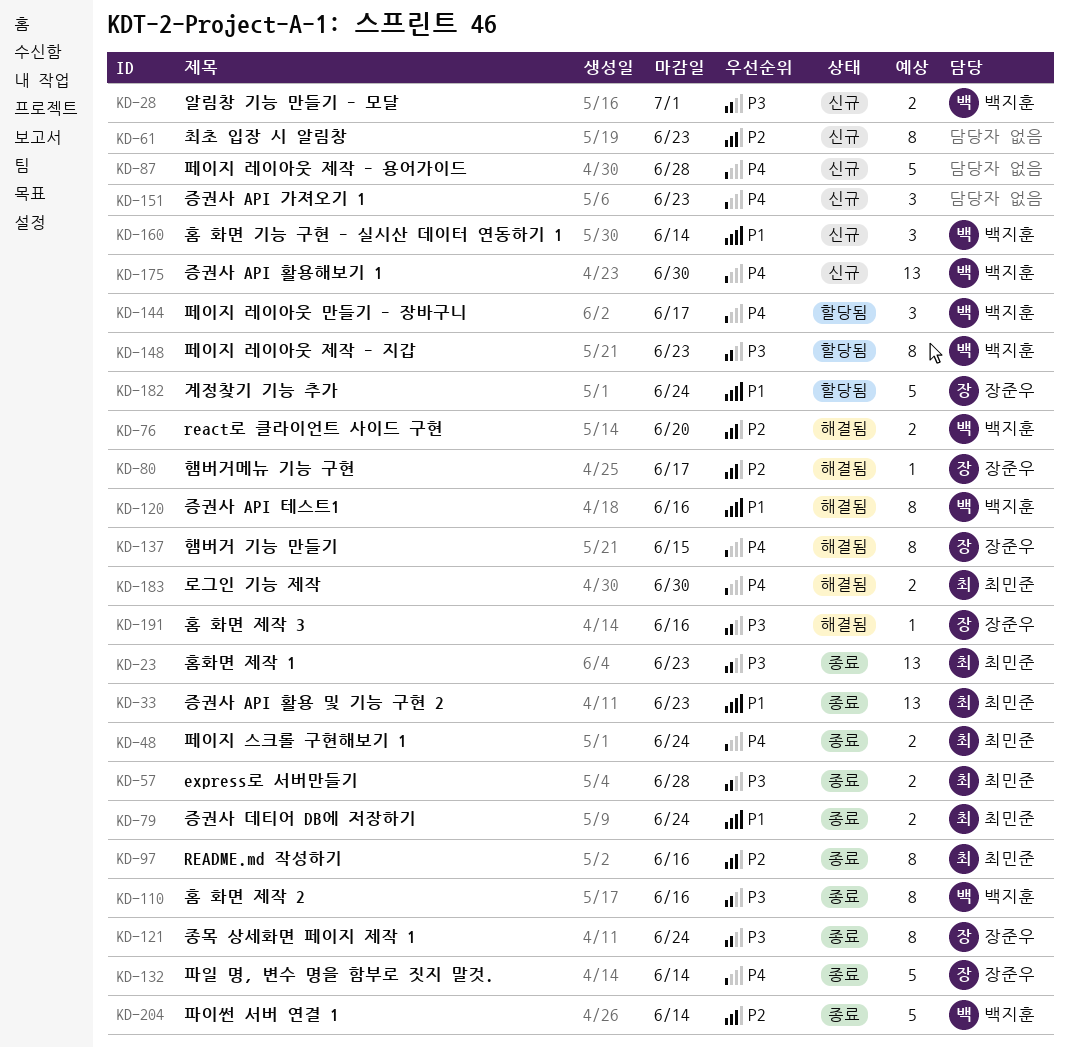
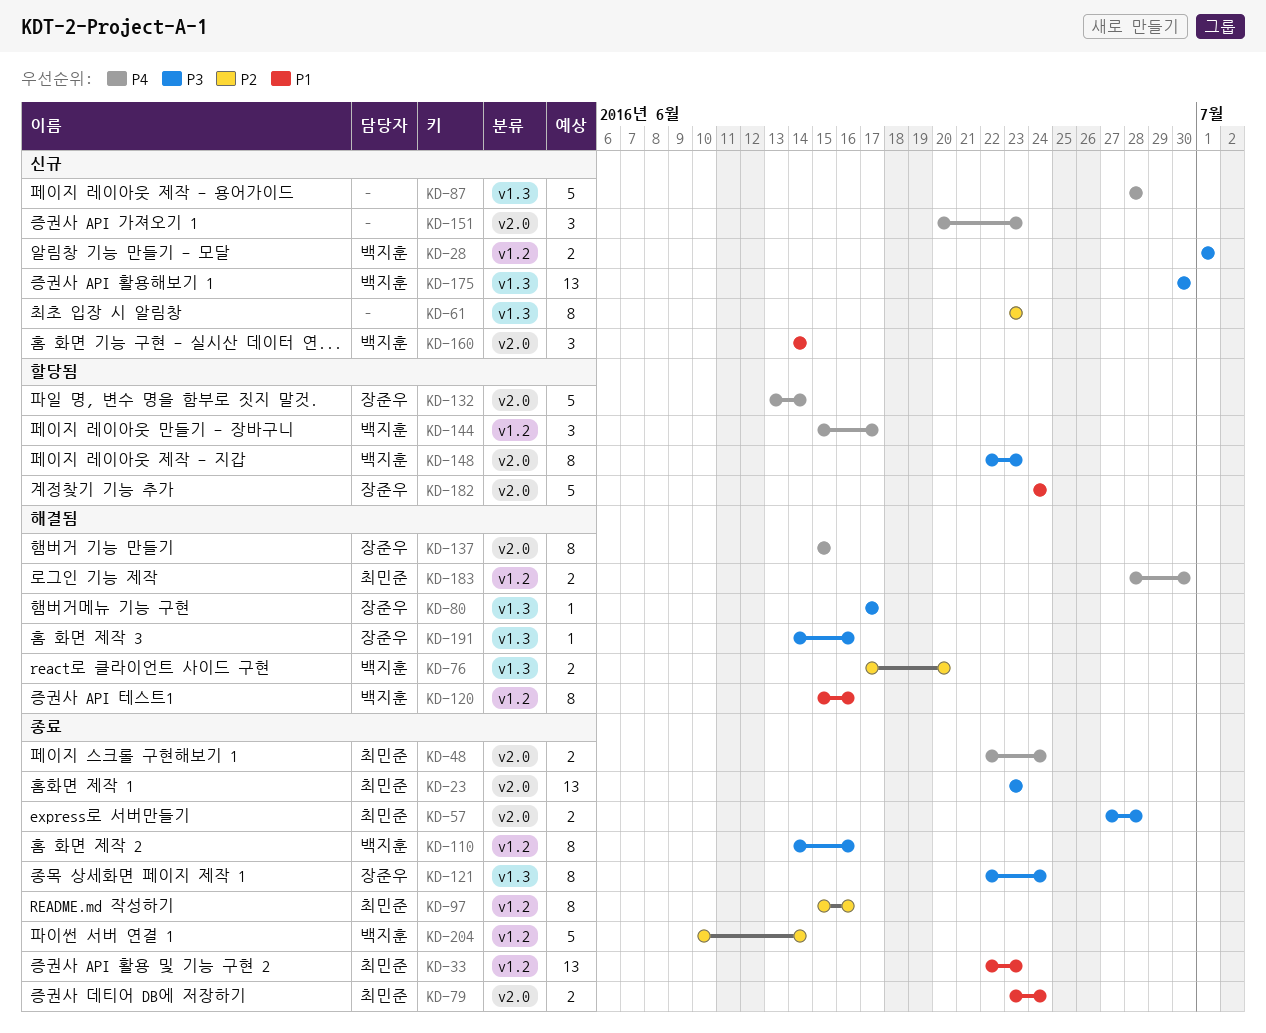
KD-80, priority: P2 -> P3
KD-132, status: 종료 -> 할당됨
KD-175, priority: P4 -> P3

